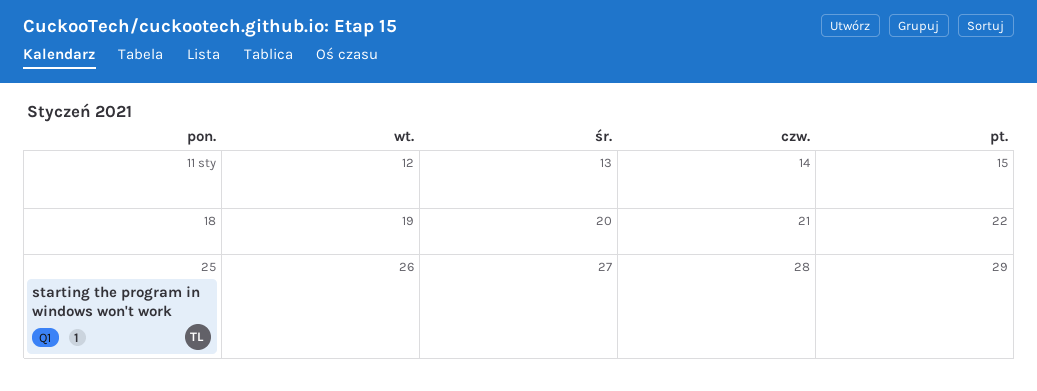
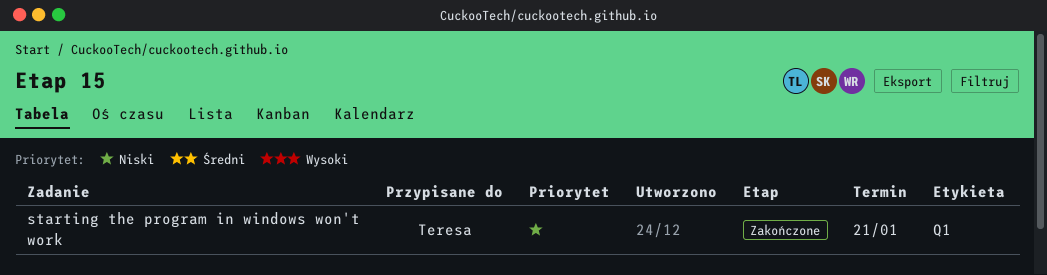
starting the program in windows won't work, due: Jan 25 -> Jan 21

